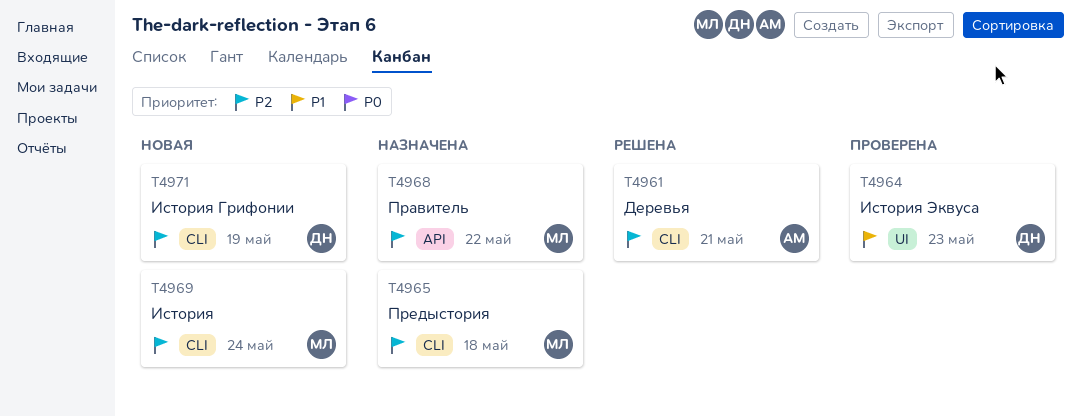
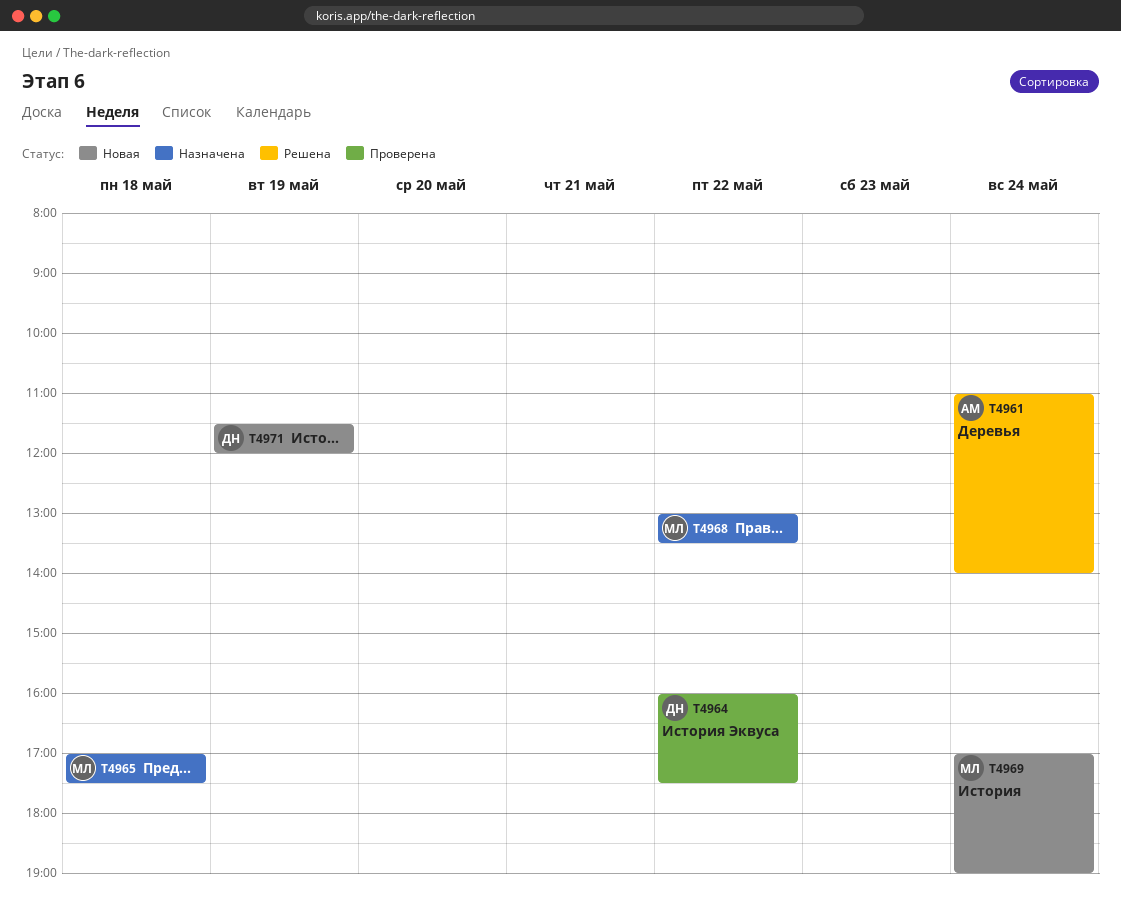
T4961, day: May 21 -> May 24
T4964, day: May 23 -> May 22

